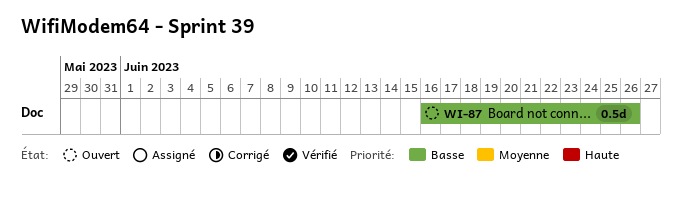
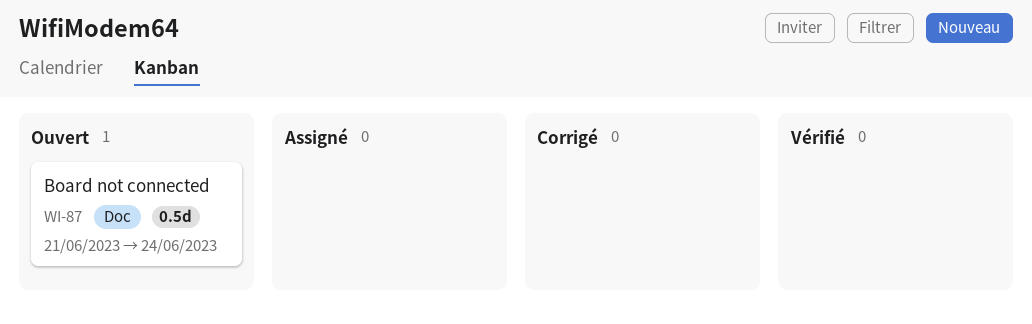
WI-87, start: Jun 16 -> Jun 21
WI-87, due: Jun 26 -> Jun 24

